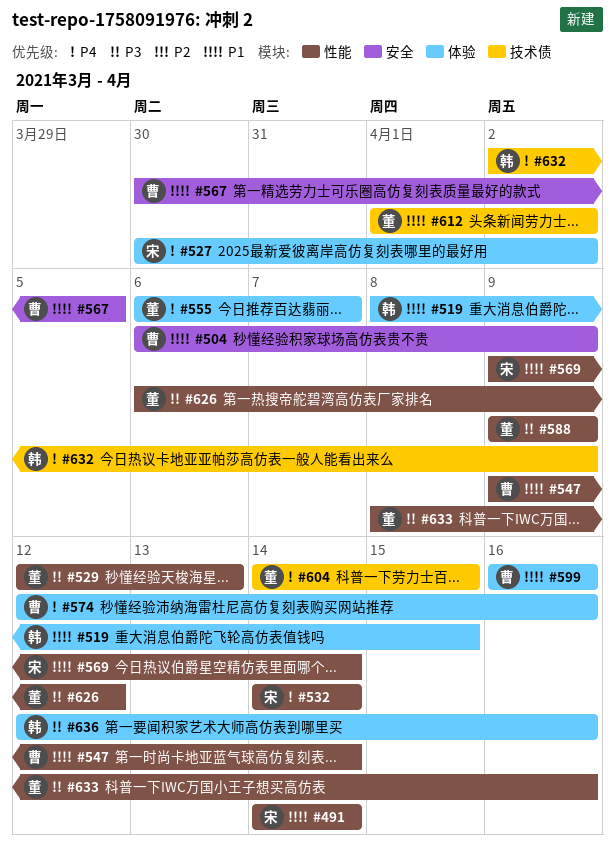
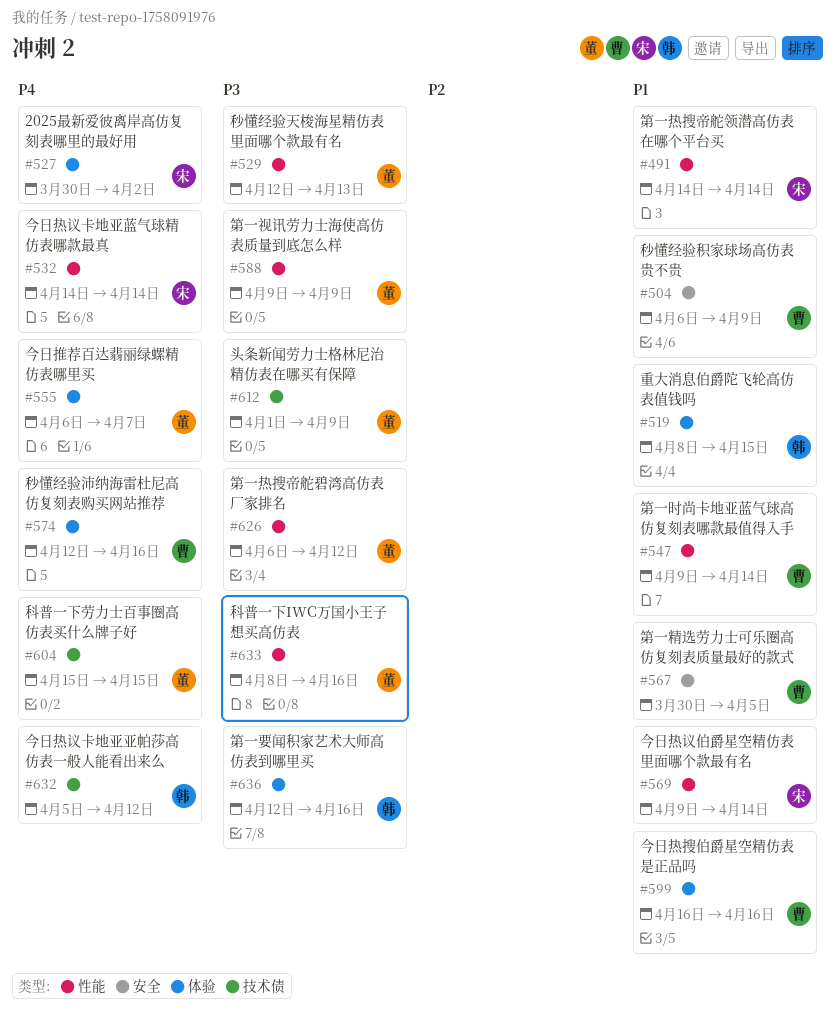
#604, start: Apr 14 -> Apr 15
#612, priority: P1 -> P3
#612, due: Apr 2 -> Apr 9
#632, start: Apr 2 -> Apr 5
#632, due: Apr 9 -> Apr 12

